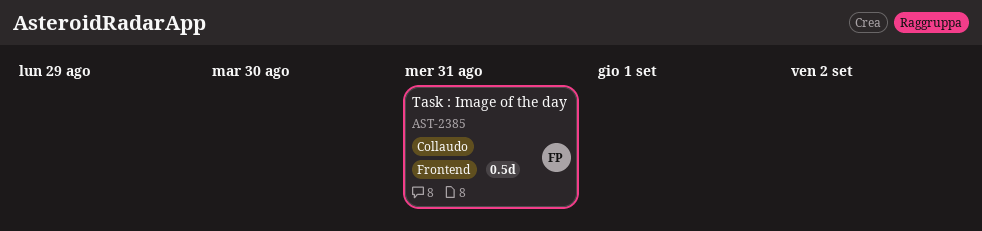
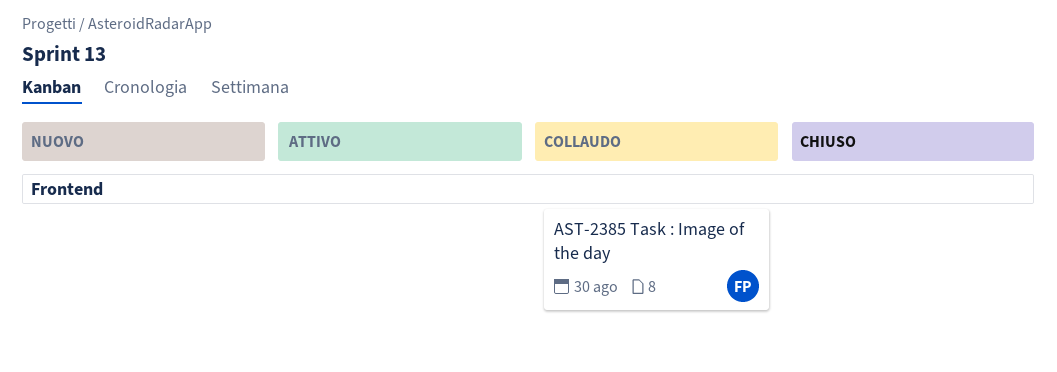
AST-2385, due: Aug 31 -> Aug 30

